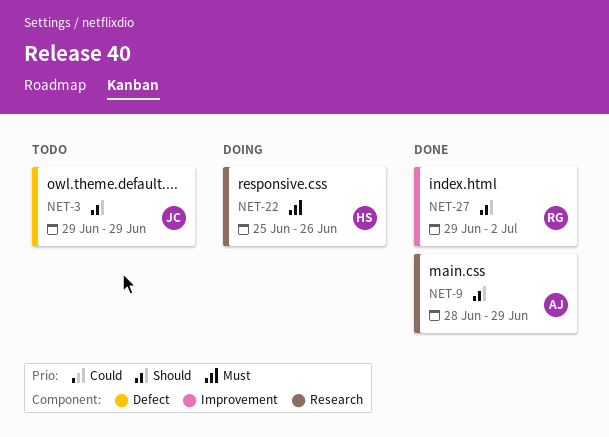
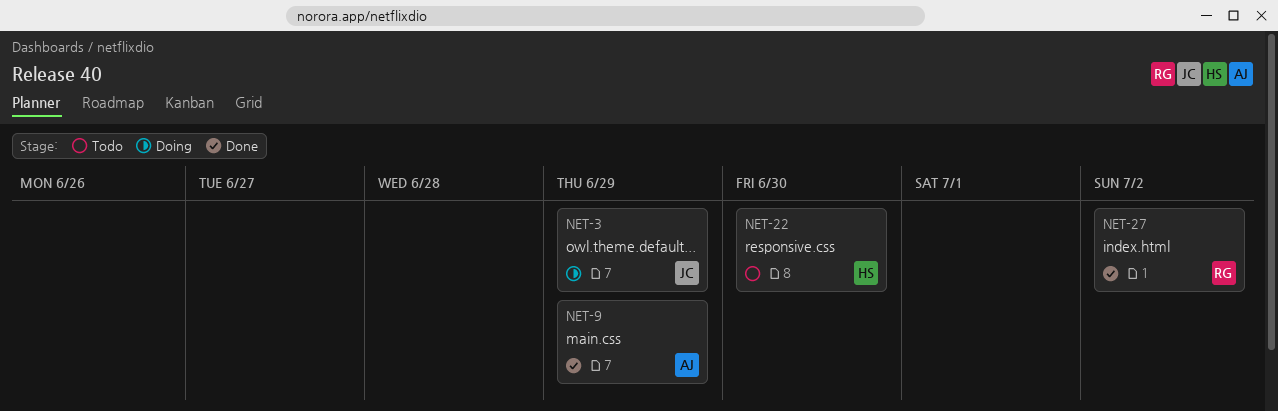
NET-3, status: Todo -> Doing
NET-22, status: Doing -> Todo
NET-22, due: Jun 26 -> Jun 30

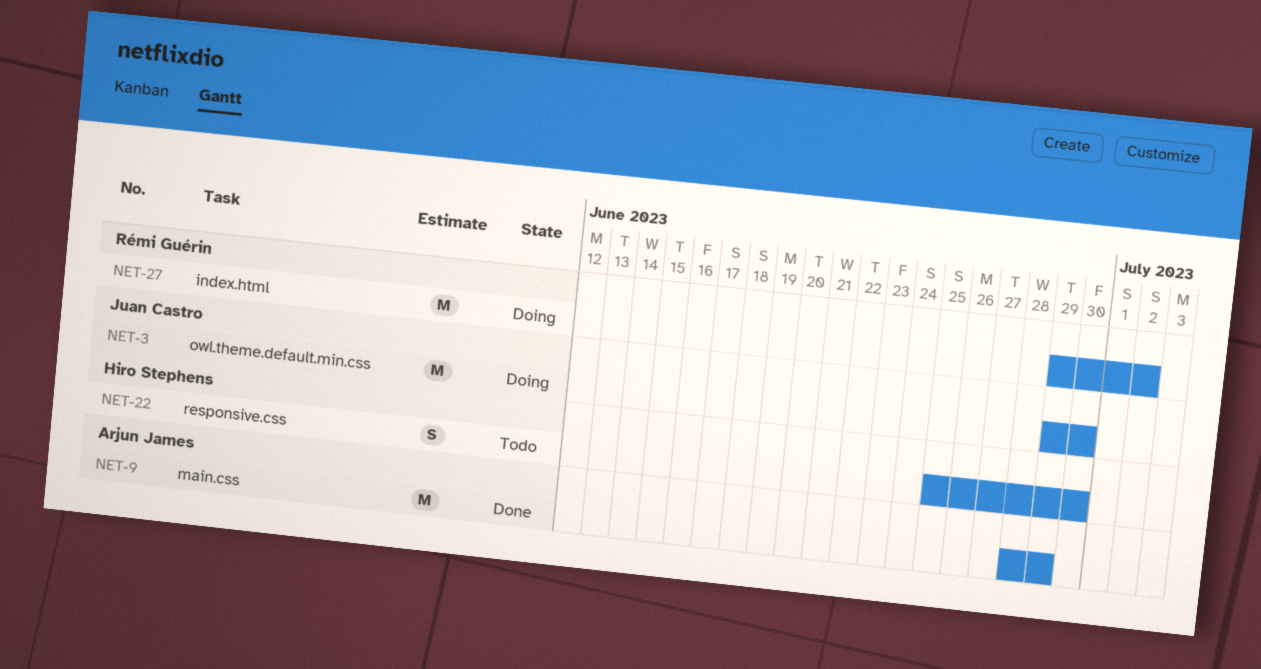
NET-3, due: Jun 29 -> Jun 30
NET-27, status: Done -> Doing

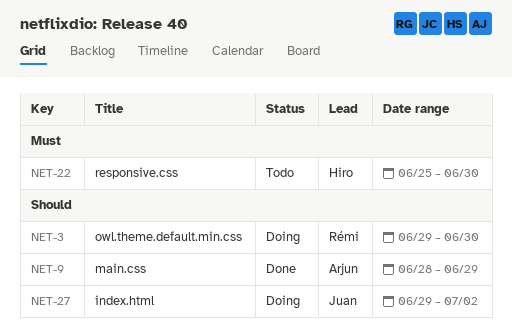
NET-3, owner: Juan Castro -> Rémi Guérin
NET-27, owner: Rémi Guérin -> Juan Castro

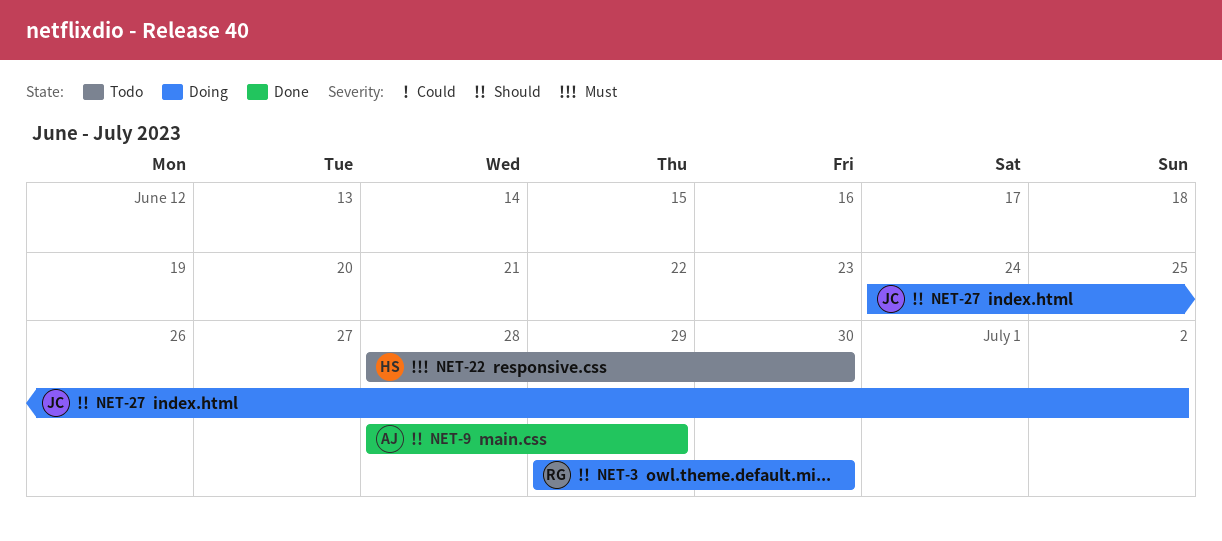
NET-22, start: Jun 25 -> Jun 28
NET-27, start: Jun 29 -> Jun 24

